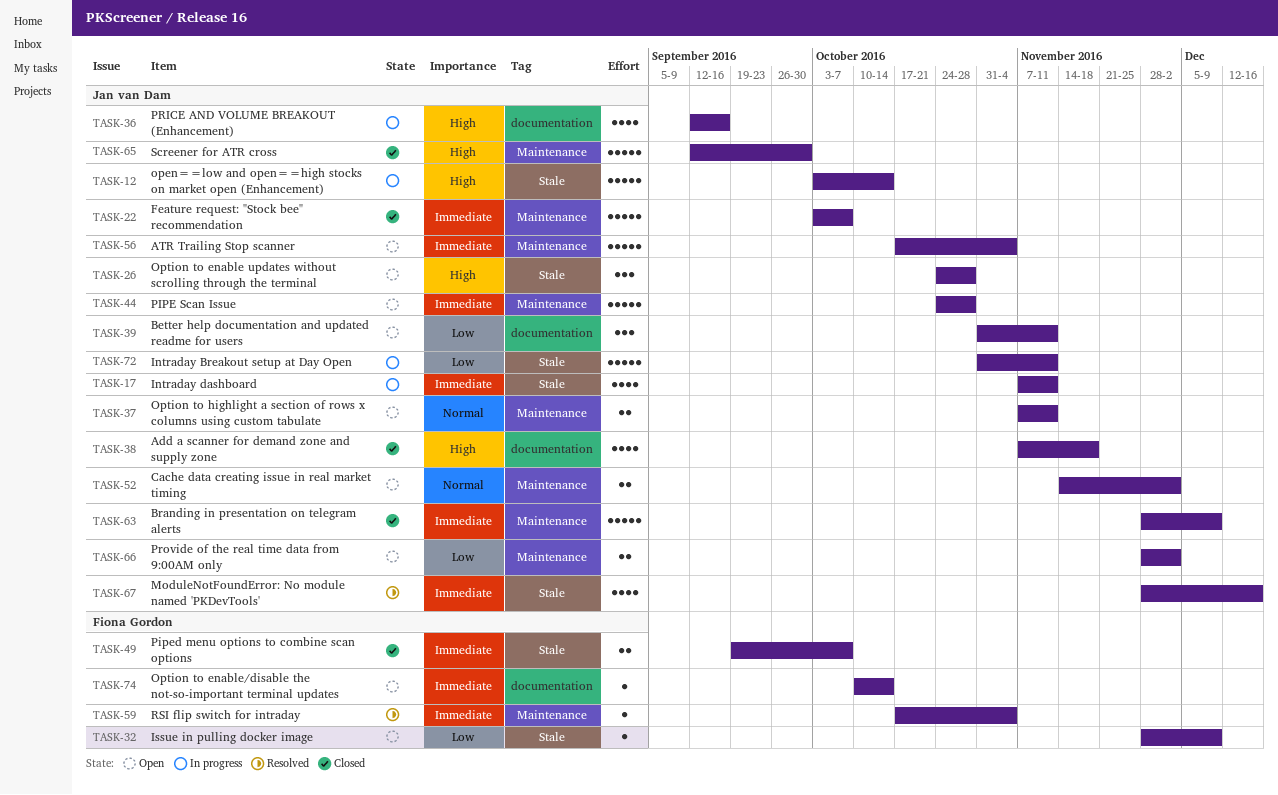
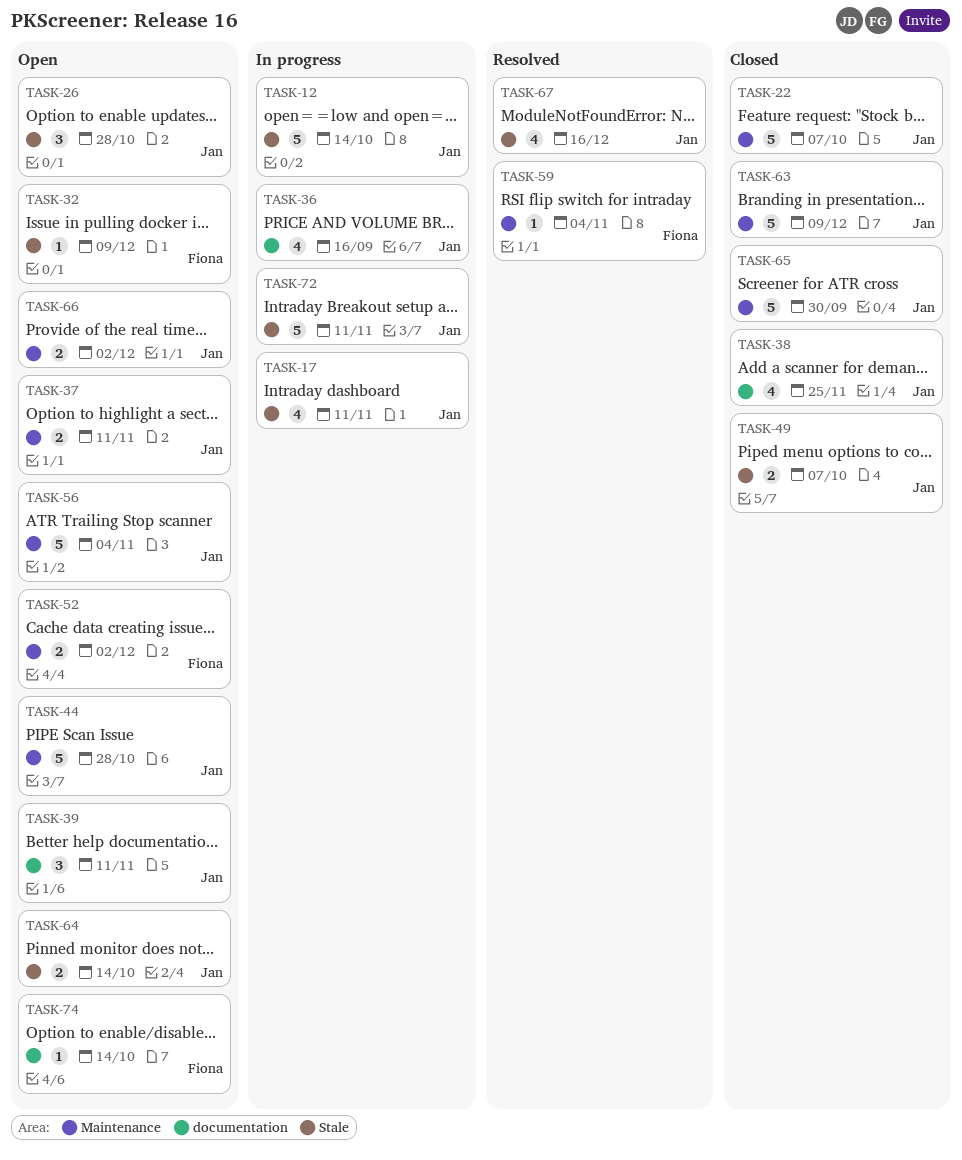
TASK-38, due: Nov 18 -> Nov 25
TASK-49, owner: Fiona Gordon -> Jan van Dam
TASK-52, owner: Jan van Dam -> Fiona Gordon
TASK-64: none -> present

